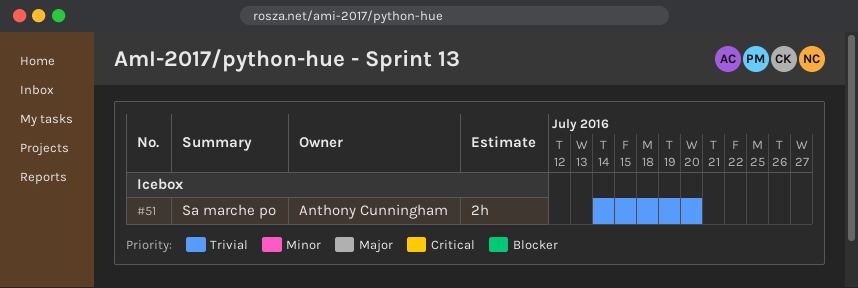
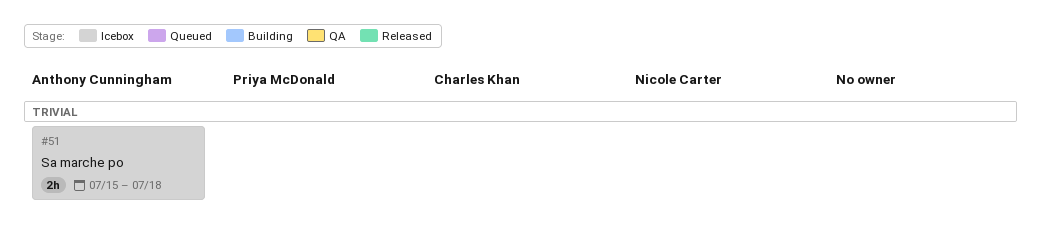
#51, start: Jul 14 -> Jul 15
#51, due: Jul 20 -> Jul 18

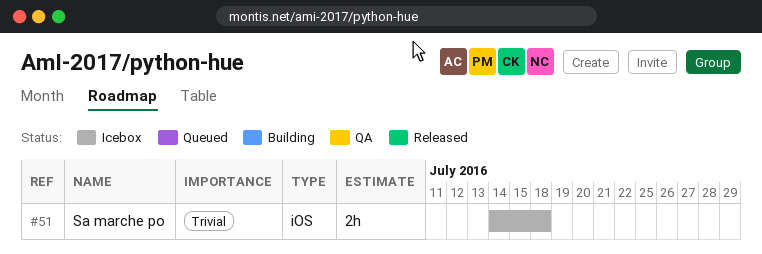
#51, start: Jul 15 -> Jul 14

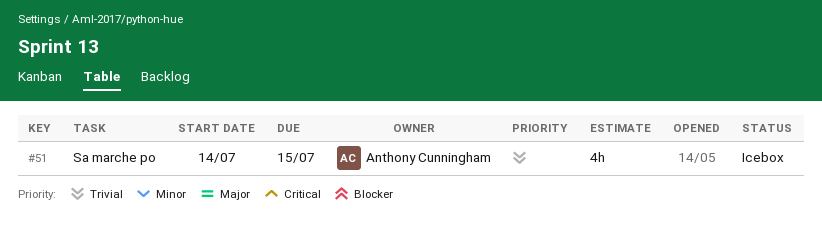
#51, estimate: 2h -> 4h
#51, due: Jul 18 -> Jul 15

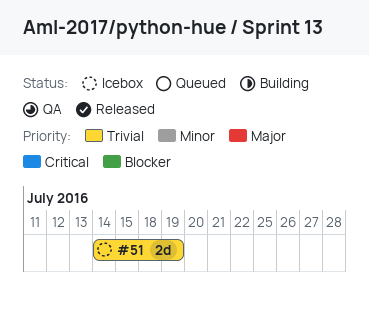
#51, estimate: 4h -> 2d
#51, due: Jul 15 -> Jul 19

